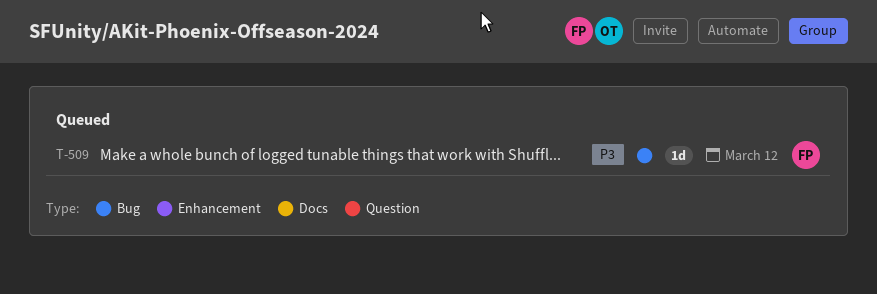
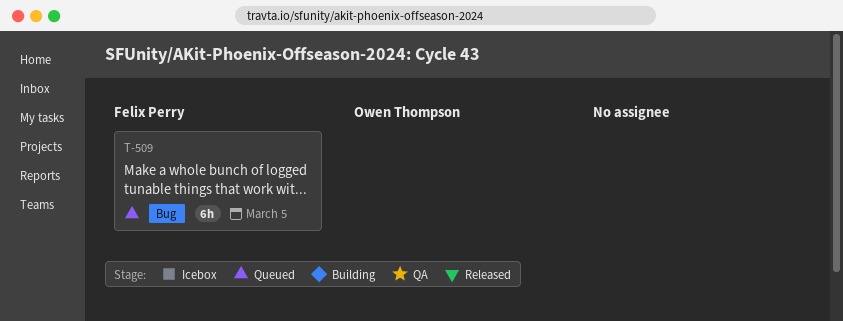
T-509, estimate: 1d -> 6h
T-509, due: Mar 12 -> Mar 5

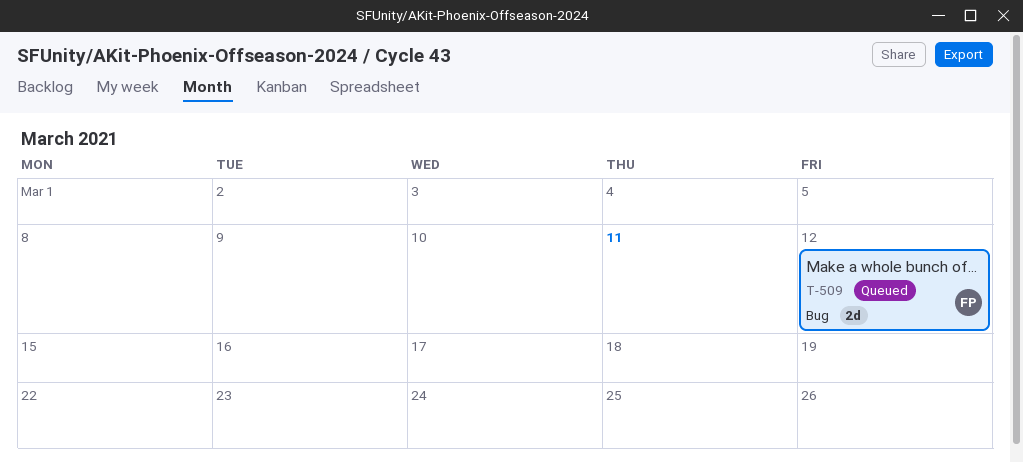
T-509, estimate: 6h -> 2d
T-509, due: Mar 5 -> Mar 12

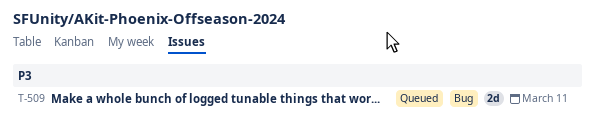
T-509, due: Mar 12 -> Mar 11

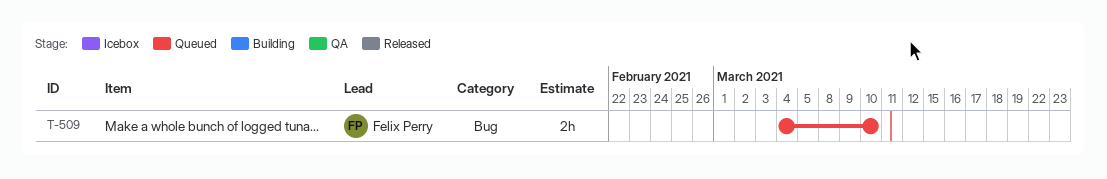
T-509, estimate: 2d -> 2h
T-509, due: Mar 11 -> Mar 10

